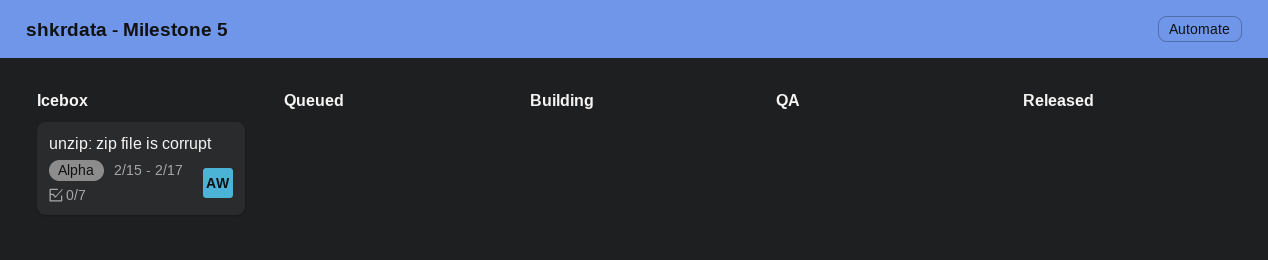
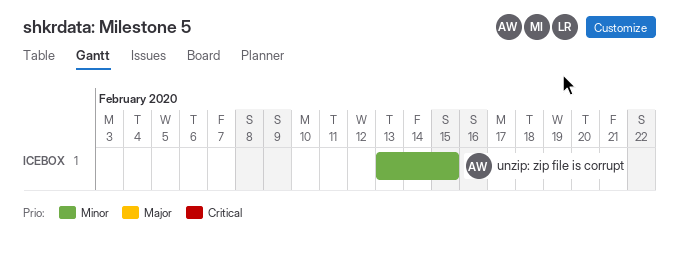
unzip: zip file is corrupt, start: Feb 15 -> Feb 13
unzip: zip file is corrupt, due: Feb 17 -> Feb 15

